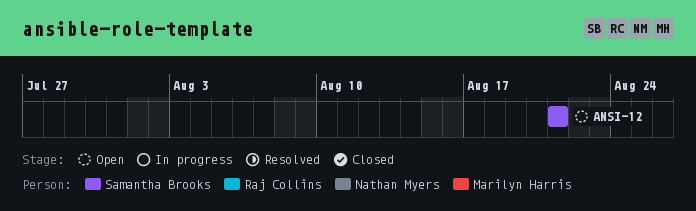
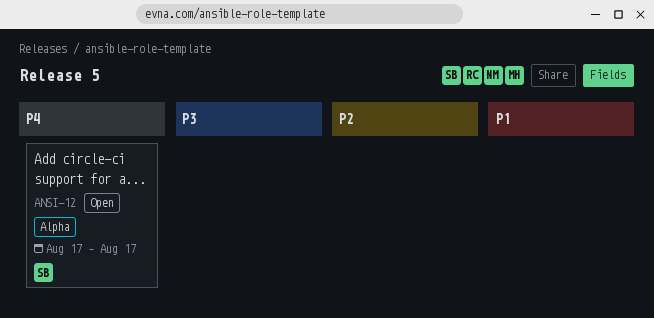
ANSI-12, start: Aug 21 -> Aug 17
ANSI-12, due: Aug 21 -> Aug 17

